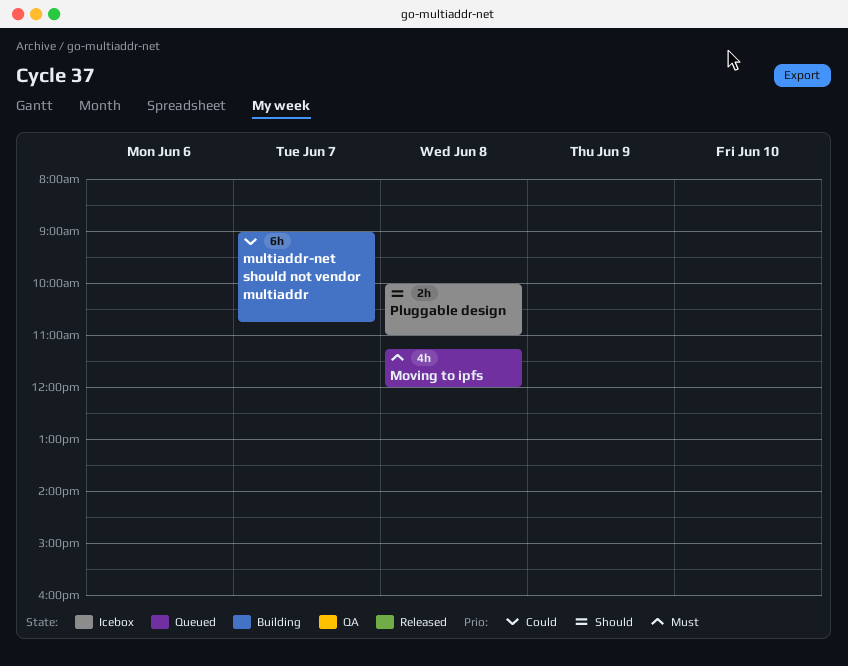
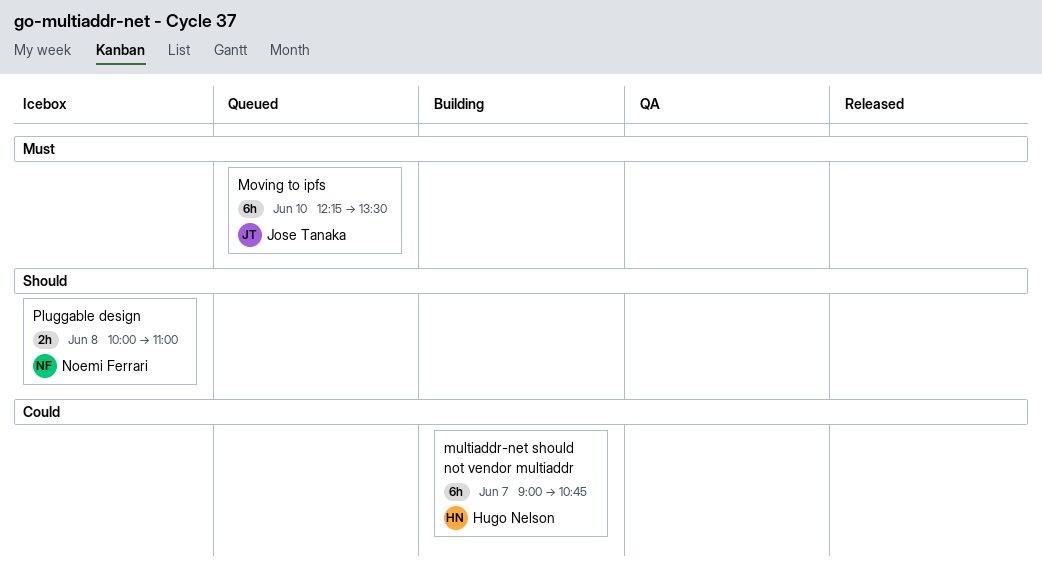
Moving to ipfs, estimate: 4h -> 6h
Moving to ipfs, day: Jun 8 -> Jun 10
Moving to ipfs, begins: 11:15 -> 12:15
Moving to ipfs, ends: 12:00 -> 13:30

